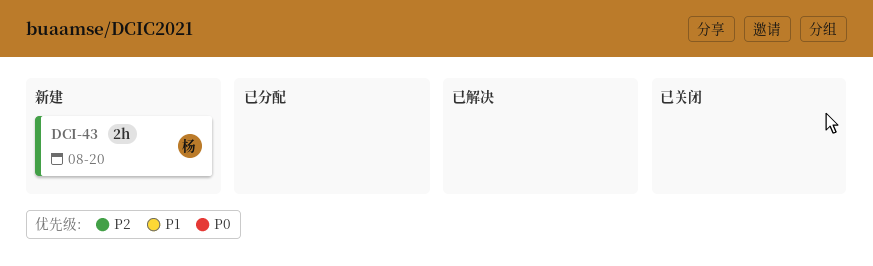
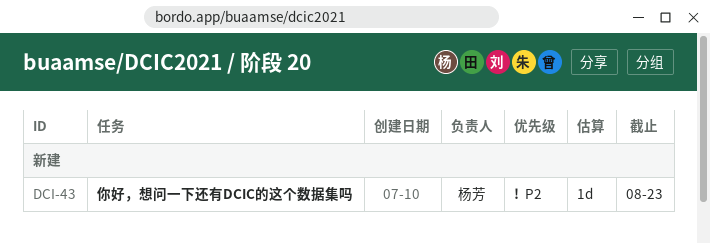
DCI-43, estimate: 2h -> 1d
DCI-43, due: Aug 20 -> Aug 23

